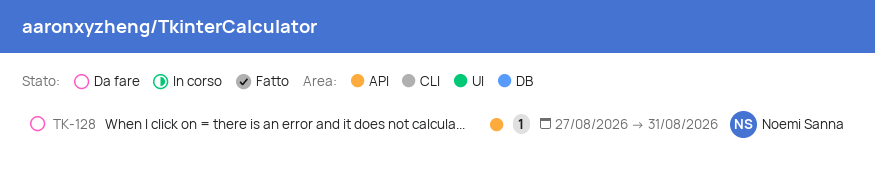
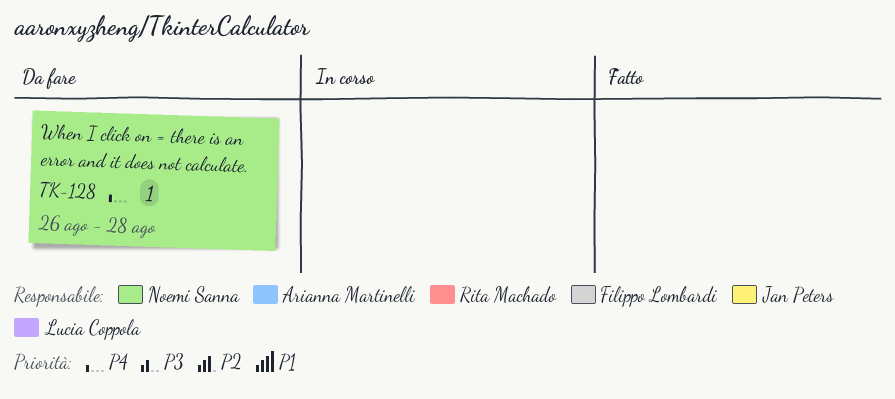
TK-128, start: Aug 27 -> Aug 26
TK-128, due: Aug 31 -> Aug 28

